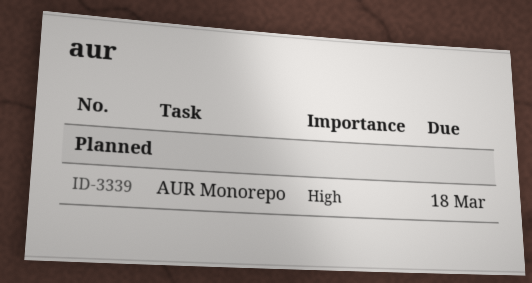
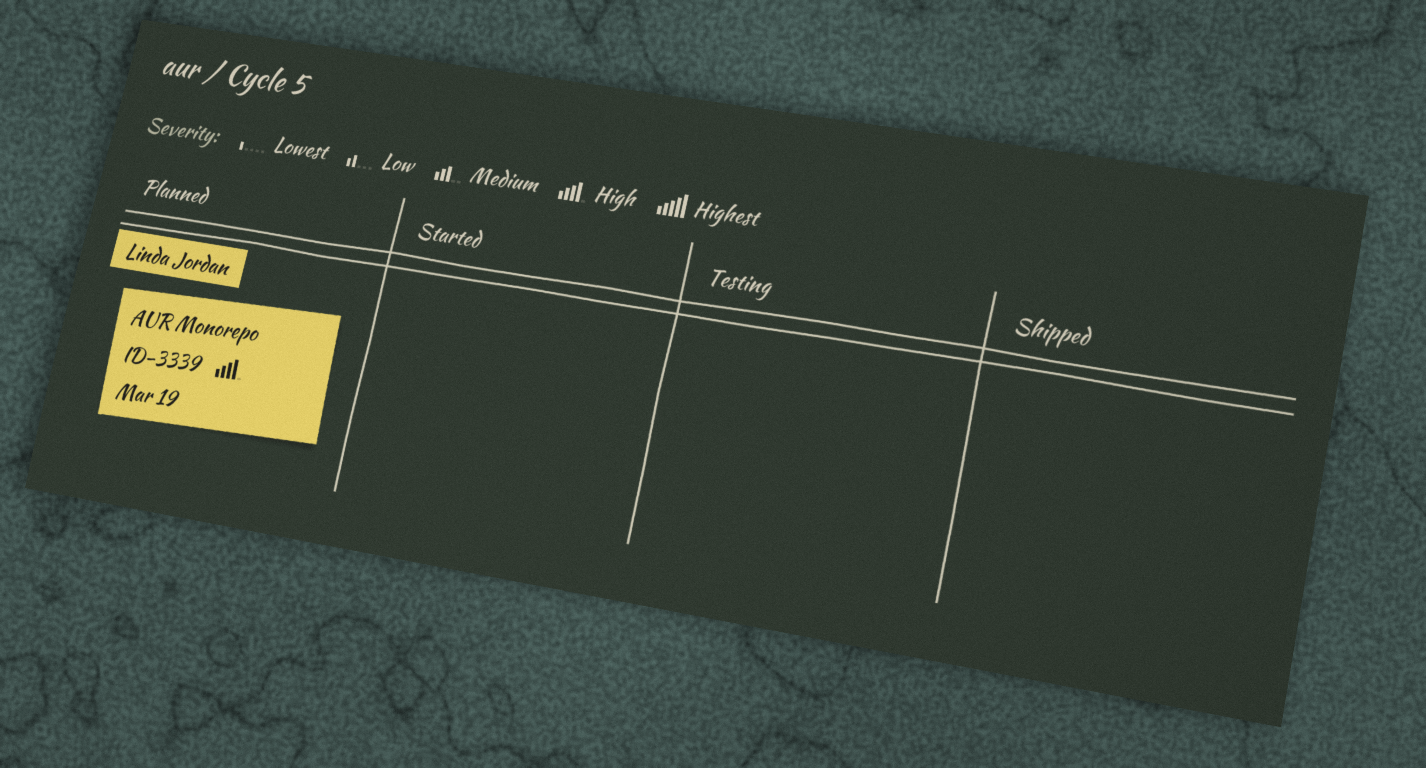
ID-3339, due: Mar 18 -> Mar 19

